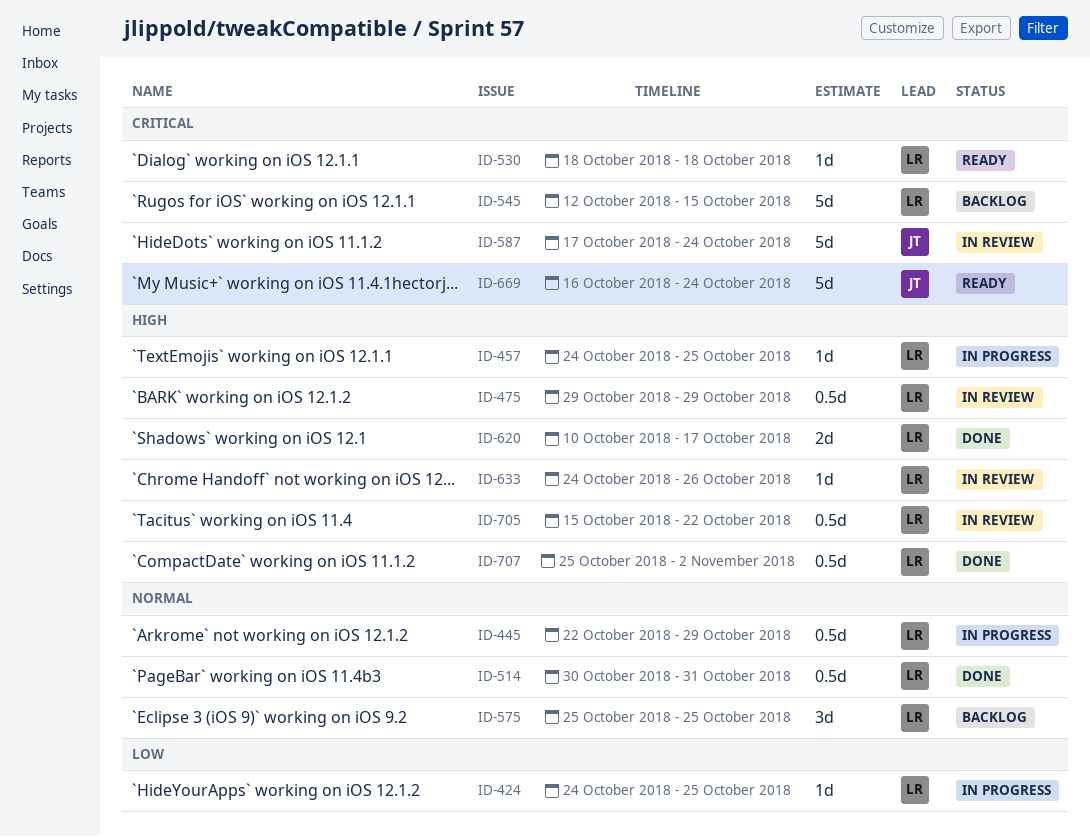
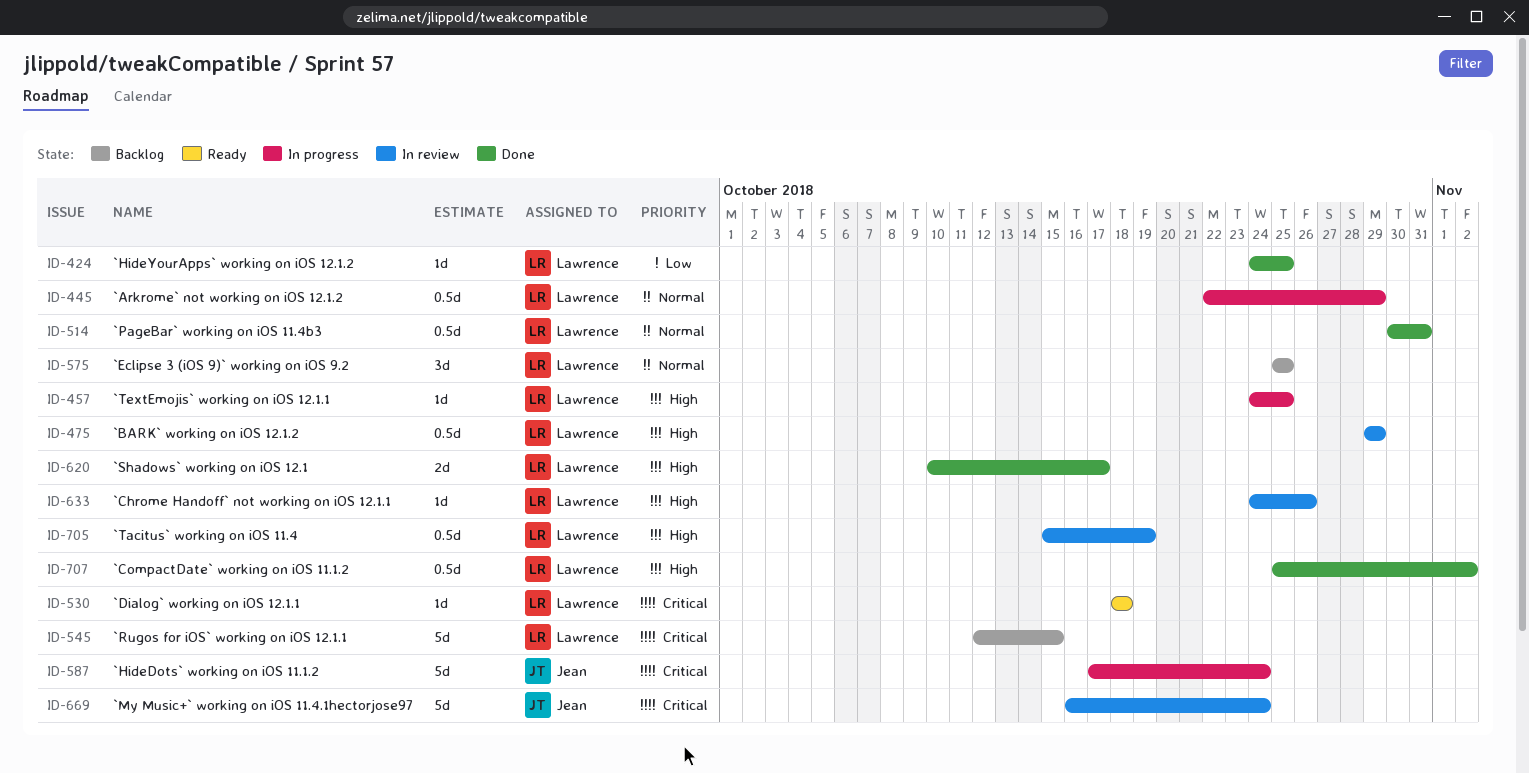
ID-424, status: In progress -> Done
ID-587, status: In review -> In progress
ID-669, status: Ready -> In review
ID-705, due: Oct 22 -> Oct 19

